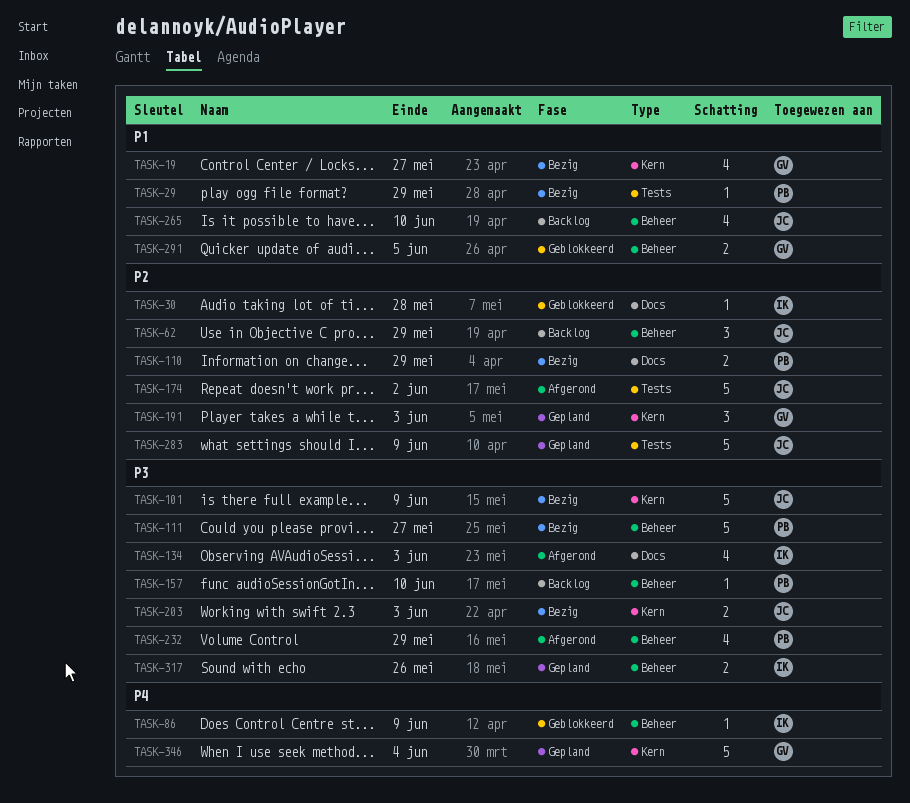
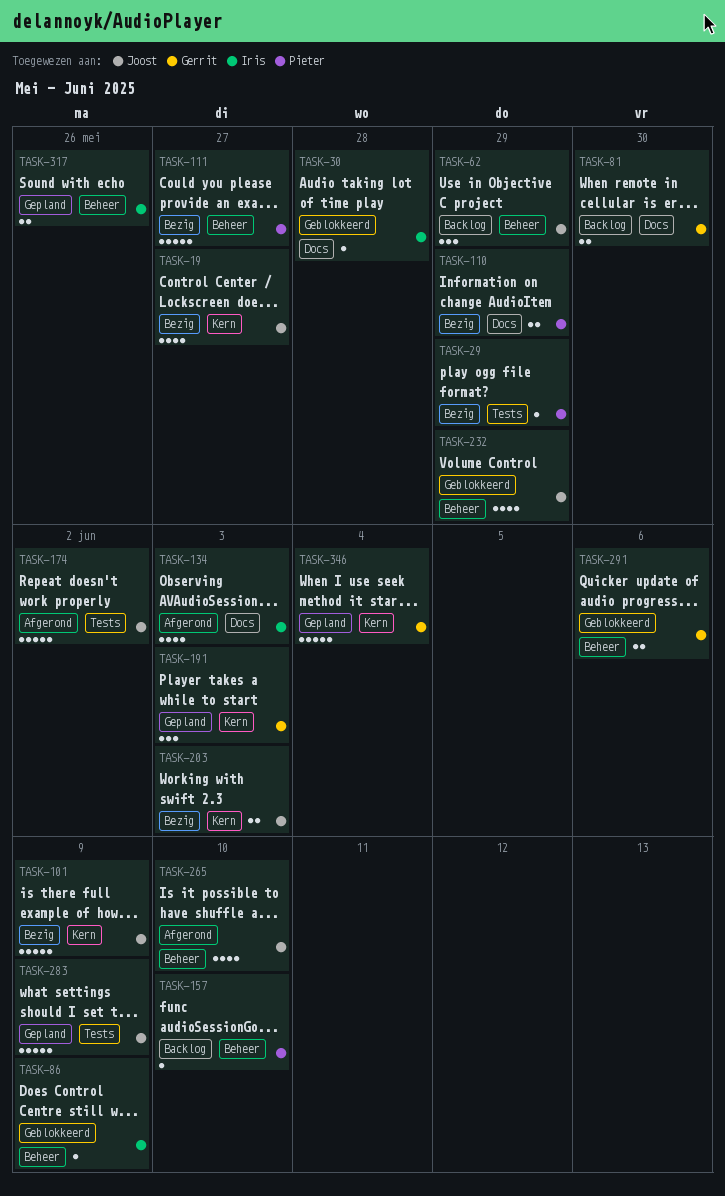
TASK-19, owner: Gerrit -> Joost
TASK-81: none -> present
TASK-232, status: Afgerond -> Geblokkeerd
TASK-232, owner: Pieter -> Joost
TASK-265, status: Backlog -> Afgerond
TASK-291, due: Jun 5 -> Jun 6

